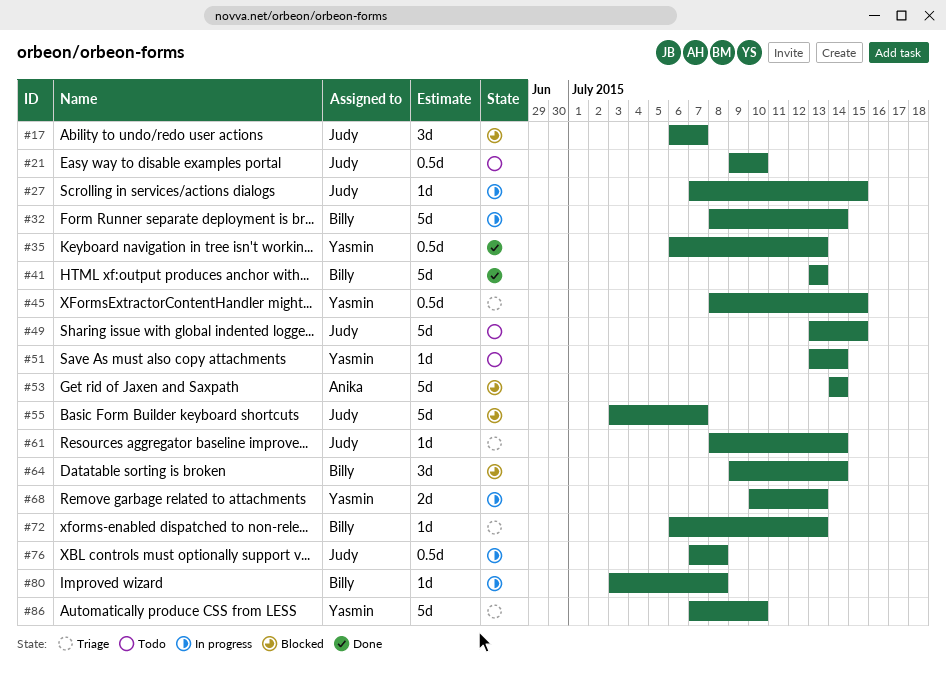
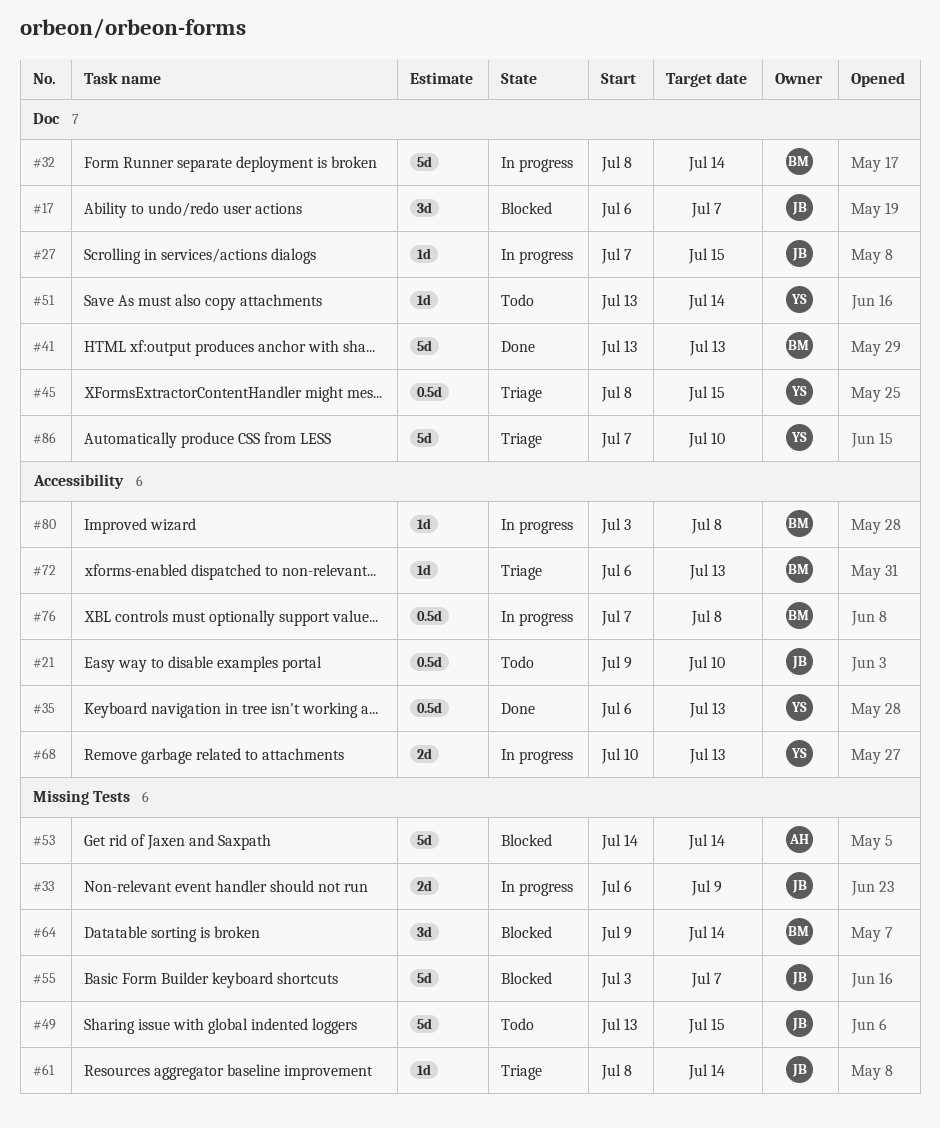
#33: none -> present
#76, owner: Judy -> Billy

